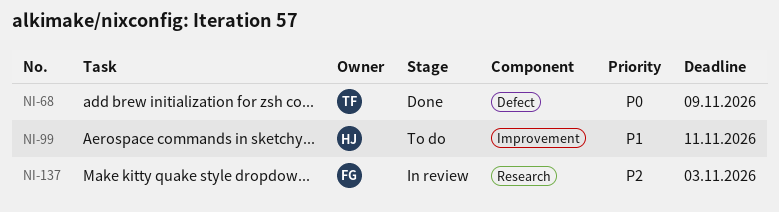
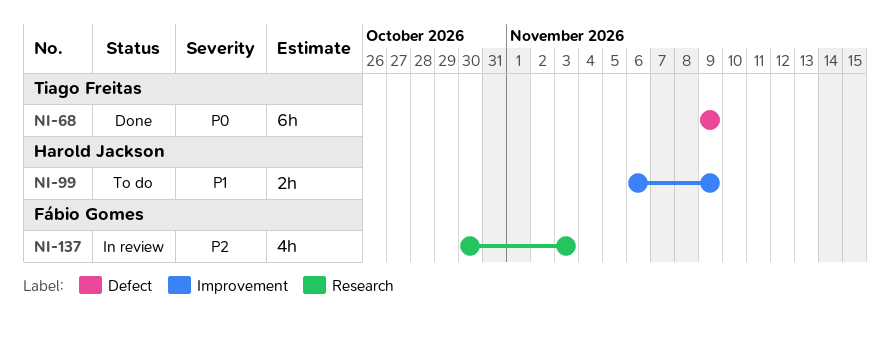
NI-99, due: Nov 11 -> Nov 9

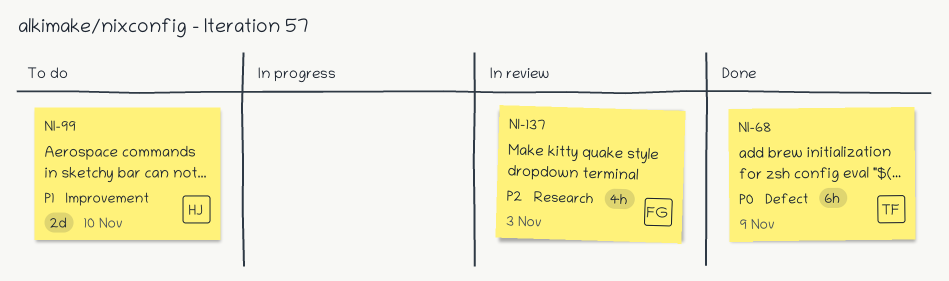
NI-99, estimate: 2h -> 2d
NI-99, due: Nov 9 -> Nov 10

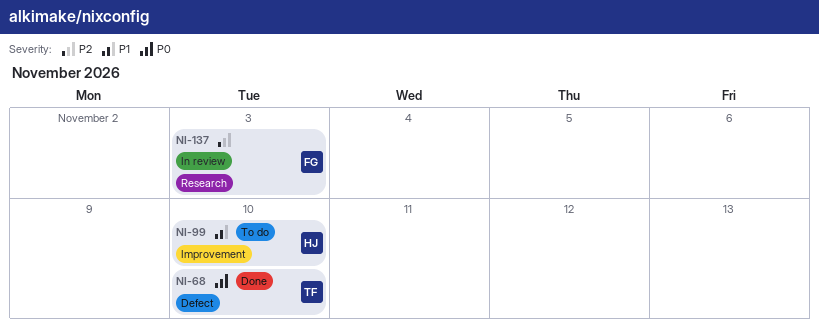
NI-68, due: Nov 9 -> Nov 10

